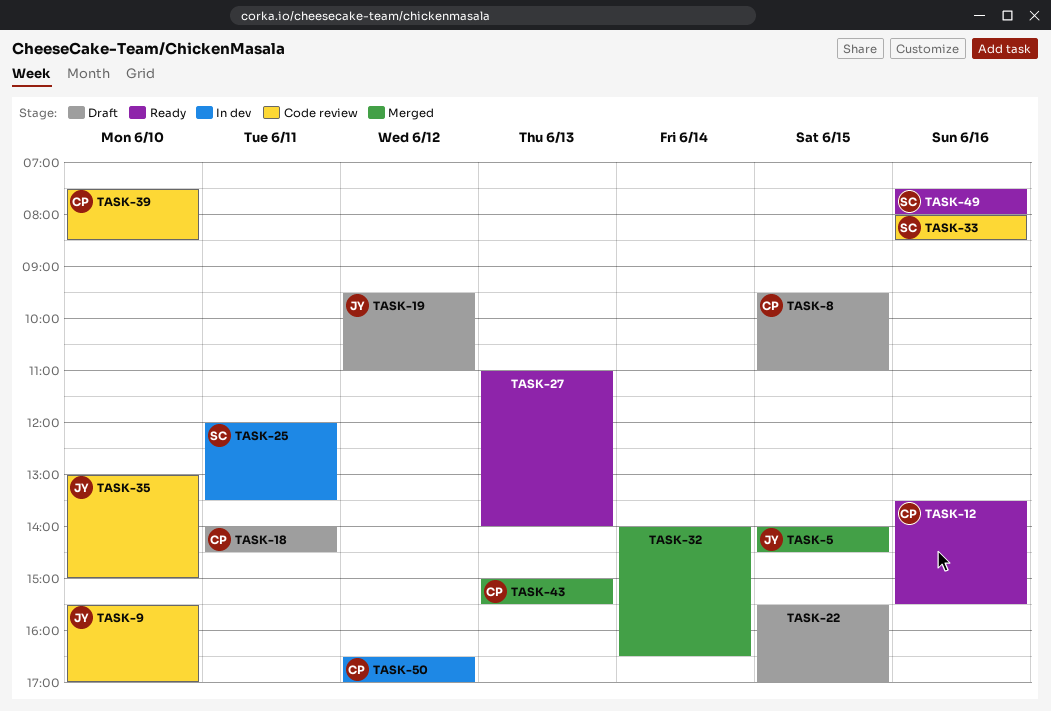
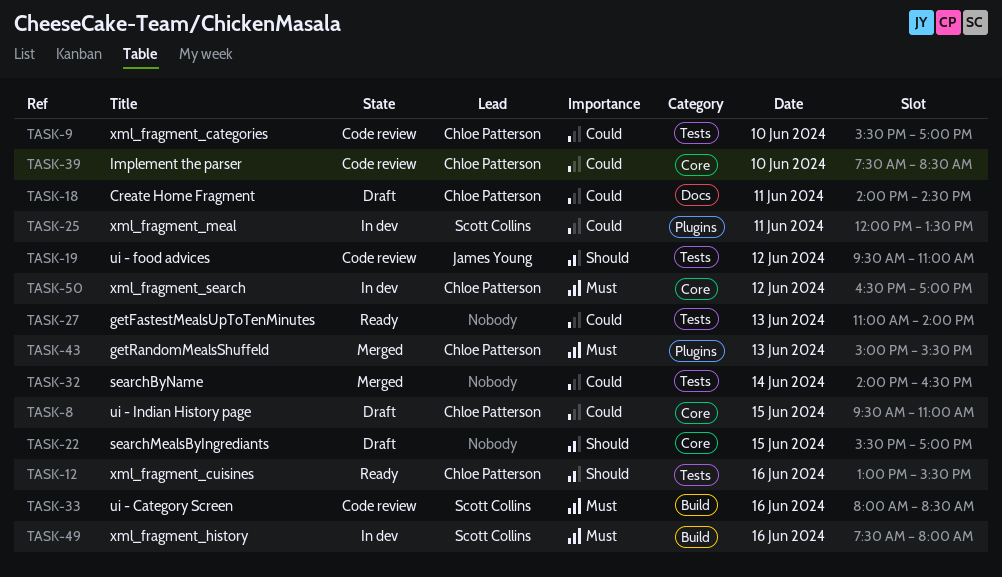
TASK-5: present -> none
TASK-9, owner: James Young -> Chloe Patterson
TASK-12, begins: 13:30 -> 13:00
TASK-19, status: Draft -> Code review
TASK-35: present -> none
TASK-49, status: Ready -> In dev

